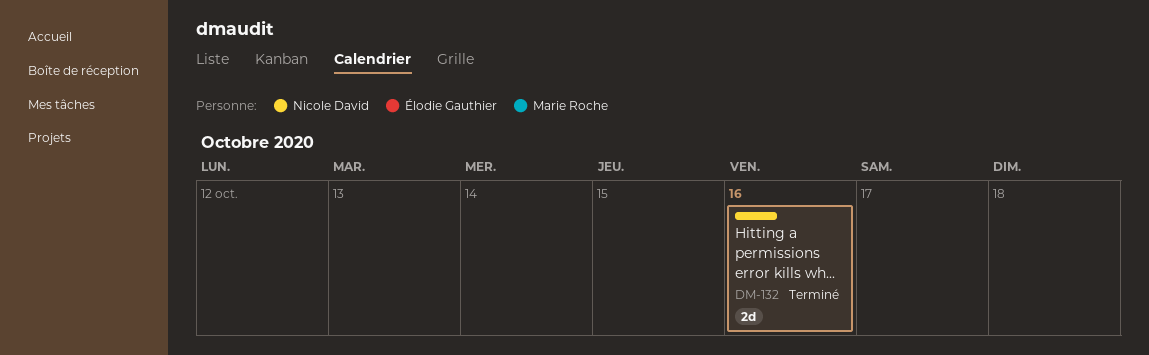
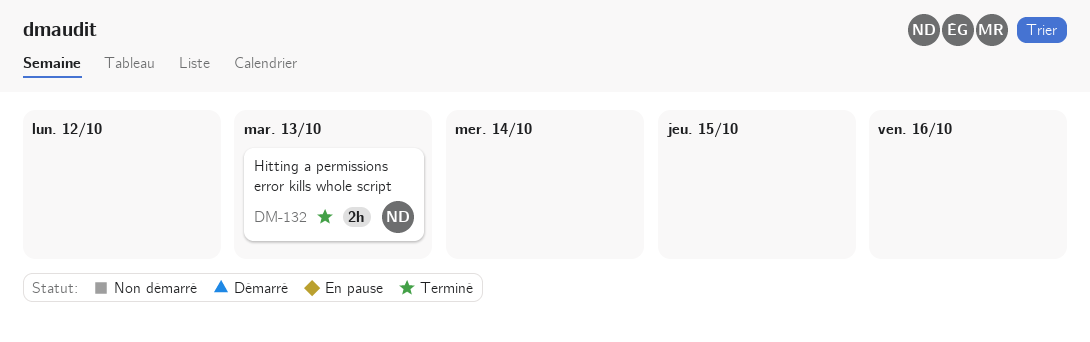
DM-132, estimate: 2d -> 2h
DM-132, due: Oct 16 -> Oct 13

